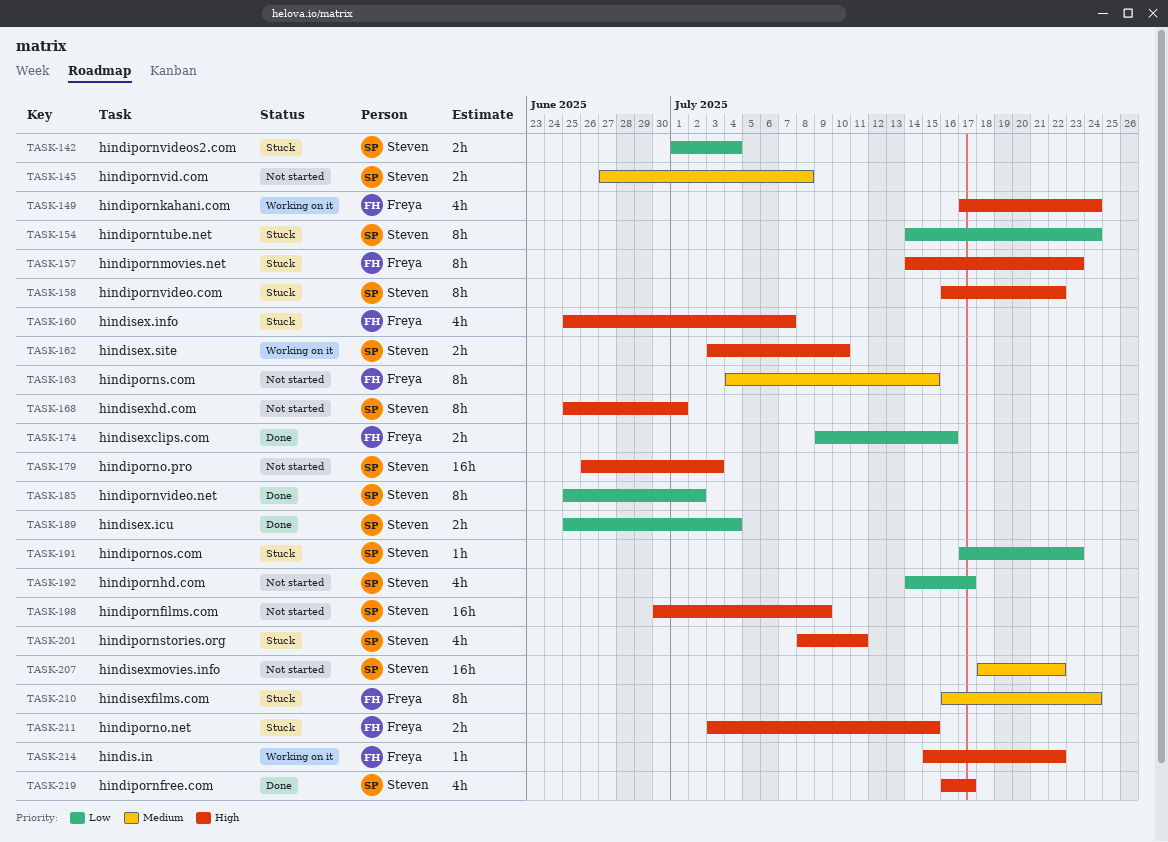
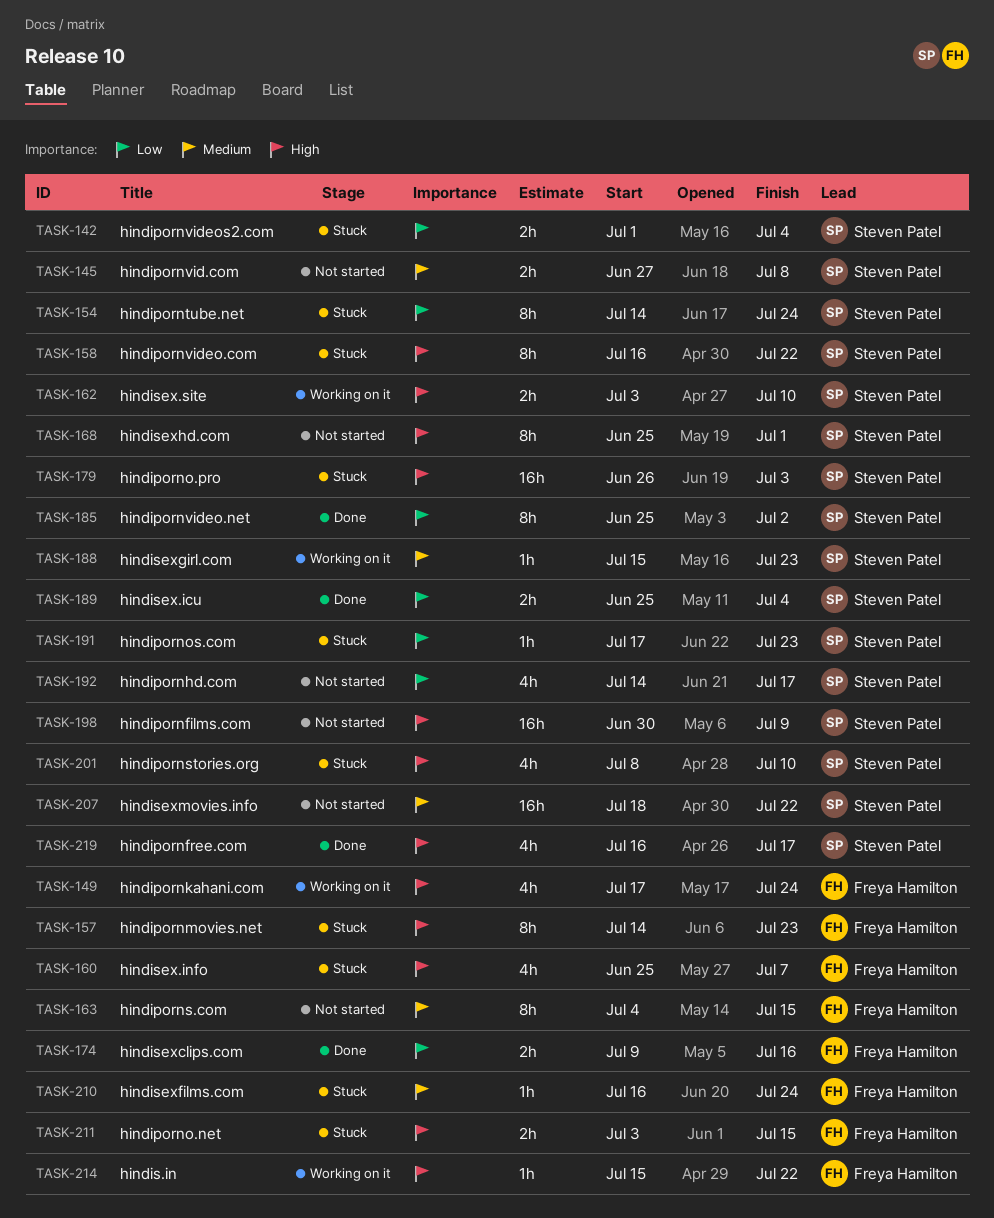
TASK-179, status: Not started -> Stuck
TASK-188: none -> present
TASK-201, due: Jul 11 -> Jul 10
TASK-210, estimate: 8h -> 1h

